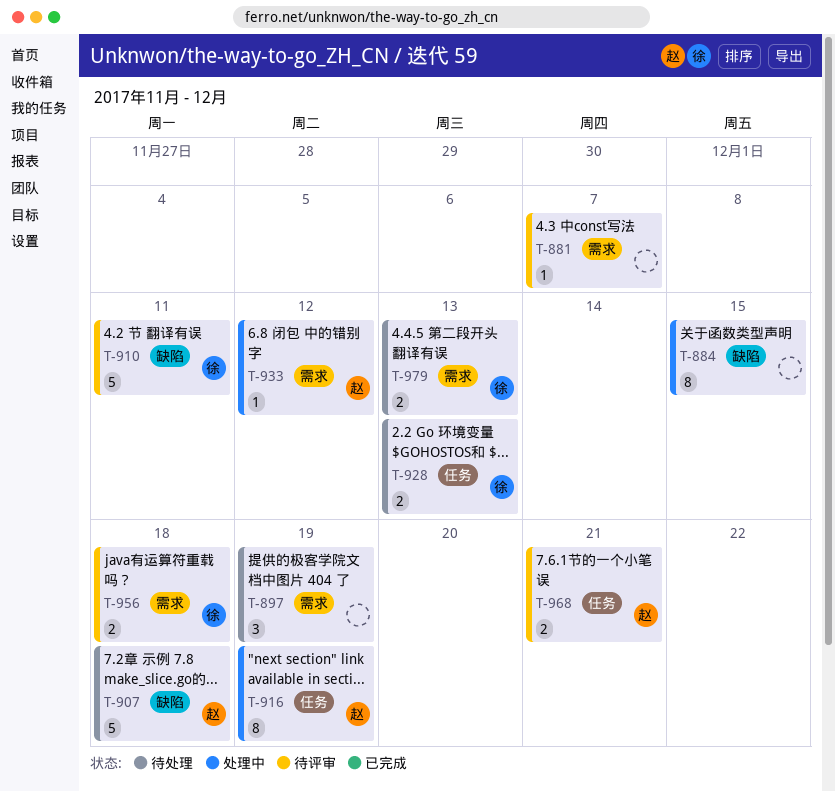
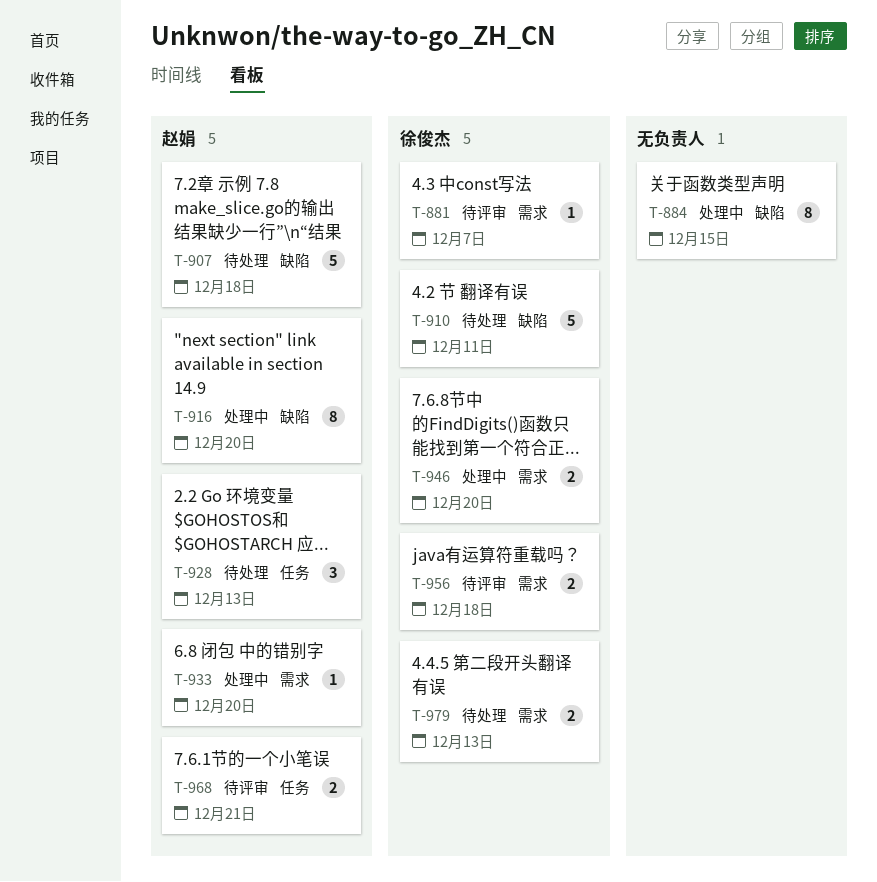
T-881, owner: none -> 徐俊杰
T-897: present -> none
T-910, status: 待评审 -> 待处理
T-916, label: 任务 -> 缺陷
T-916, due: Dec 19 -> Dec 20
T-928, owner: 徐俊杰 -> 赵娟
T-928, estimate: 2 -> 3
T-933, due: Dec 12 -> Dec 20
T-946: none -> present

